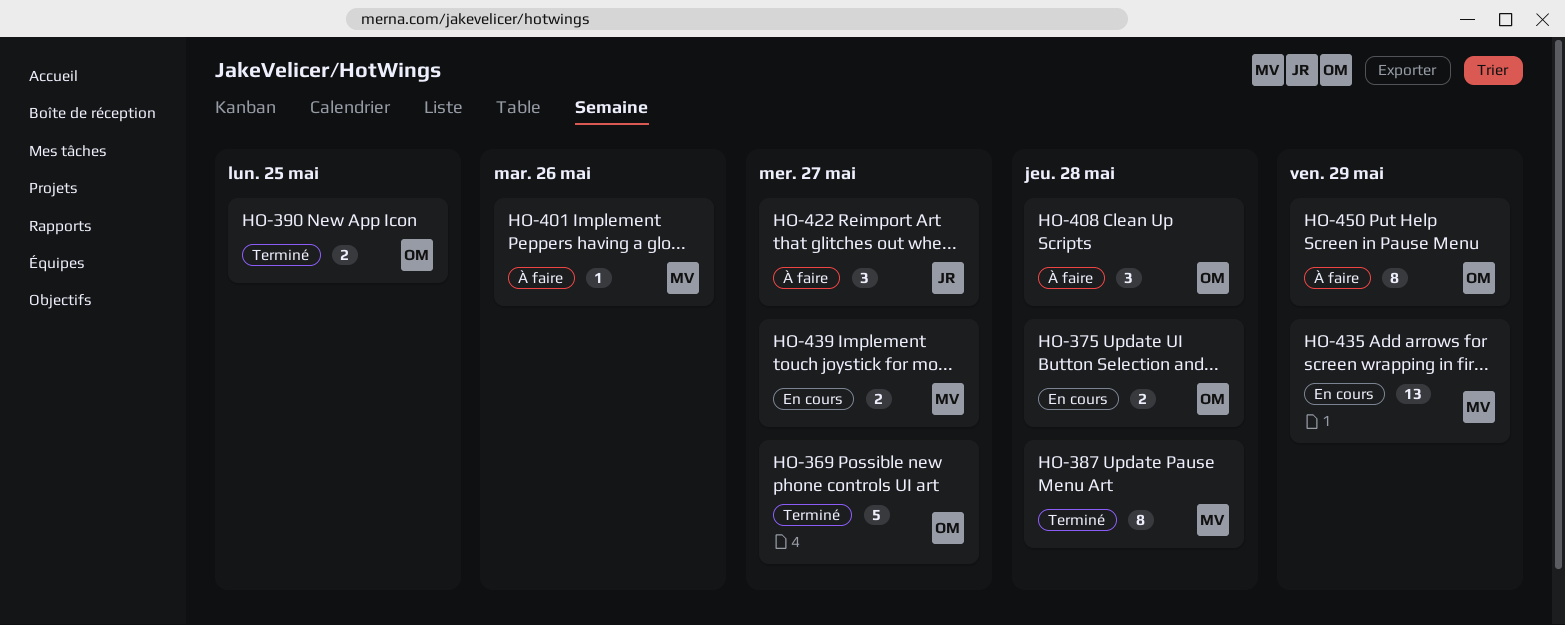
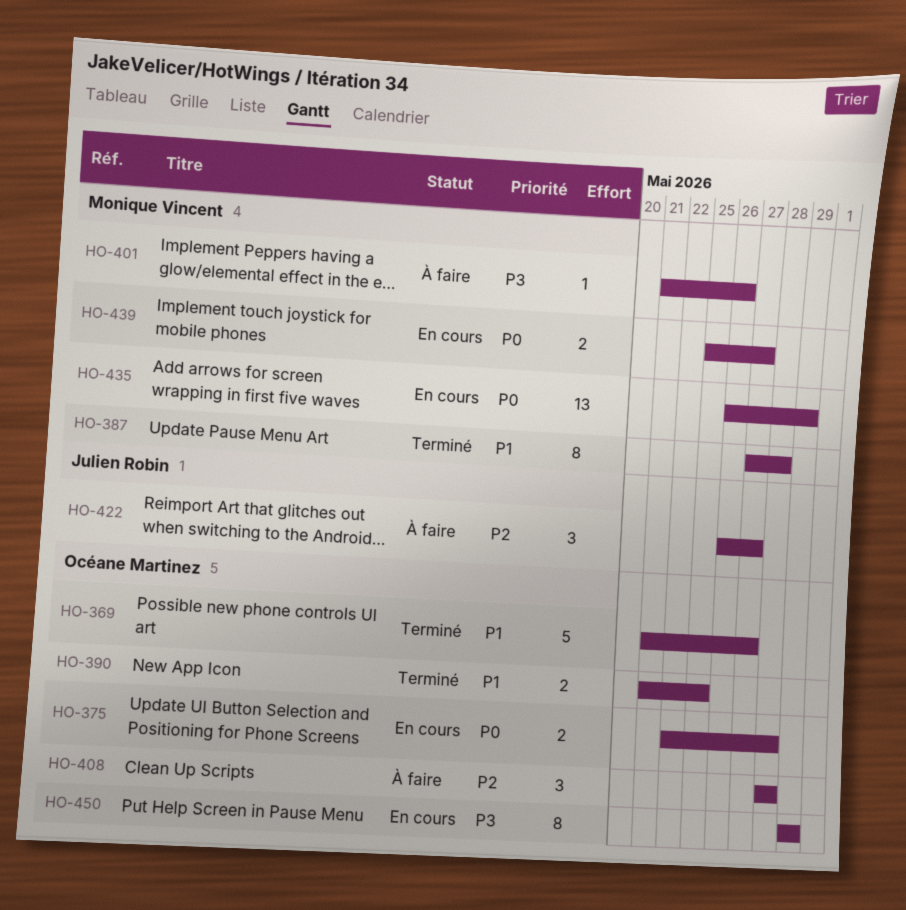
HO-450, status: À faire -> En cours

